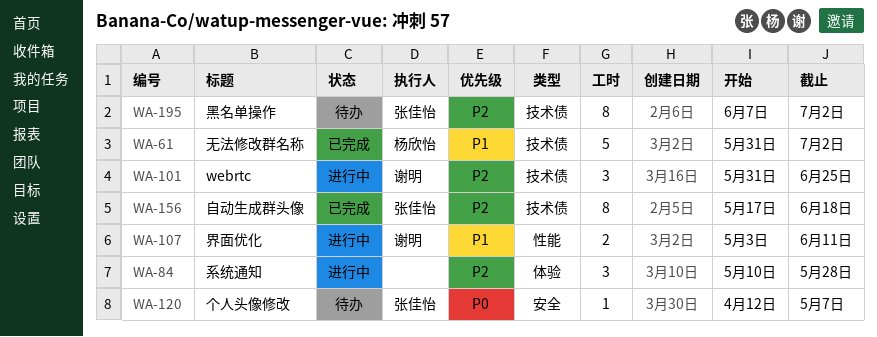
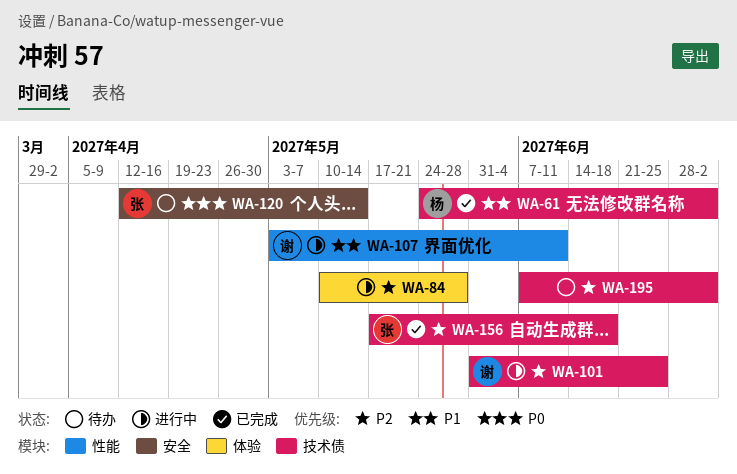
WA-61, start: May 31 -> May 24
WA-120, due: May 7 -> May 14
WA-195, owner: 张佳怡 -> none

